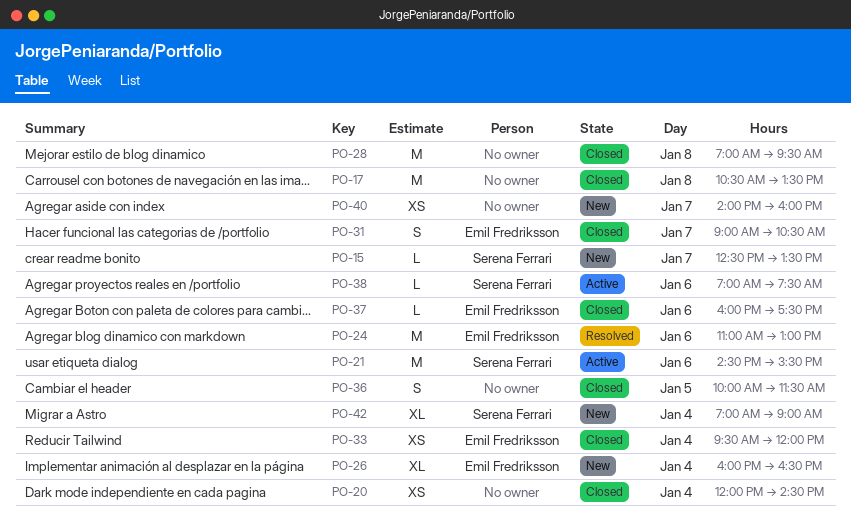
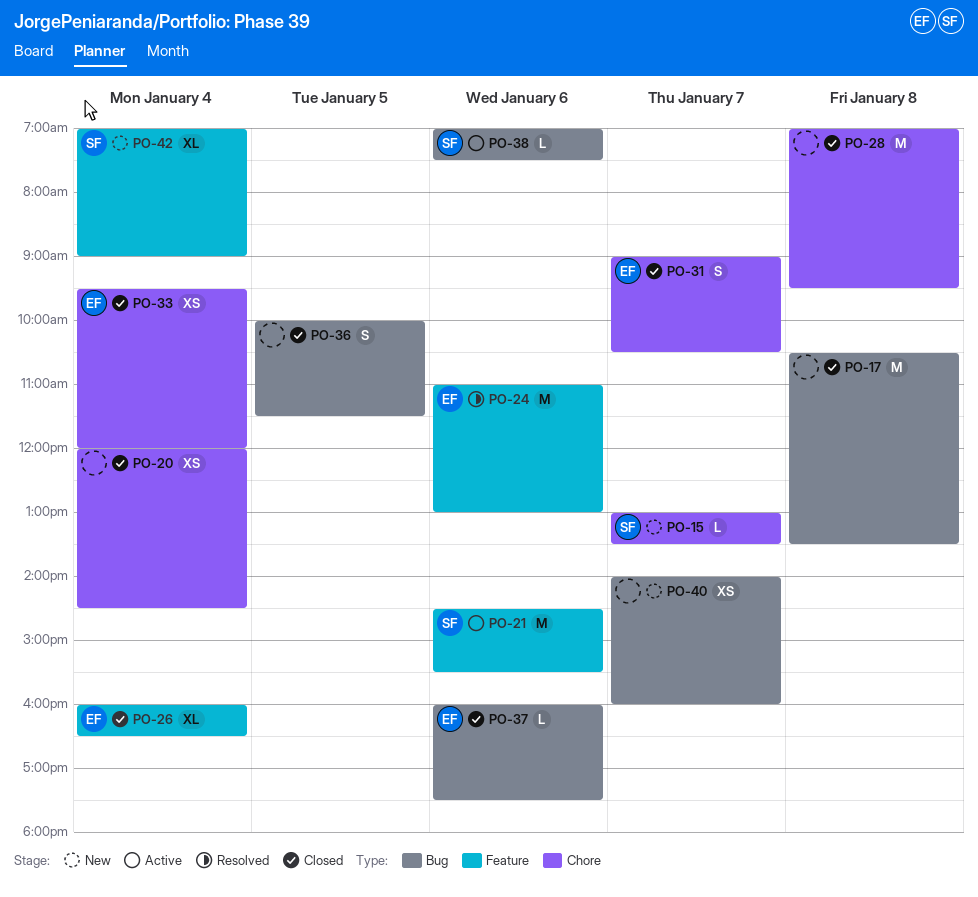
PO-15, begins: 12:30 -> 13:00
PO-26, status: New -> Closed

